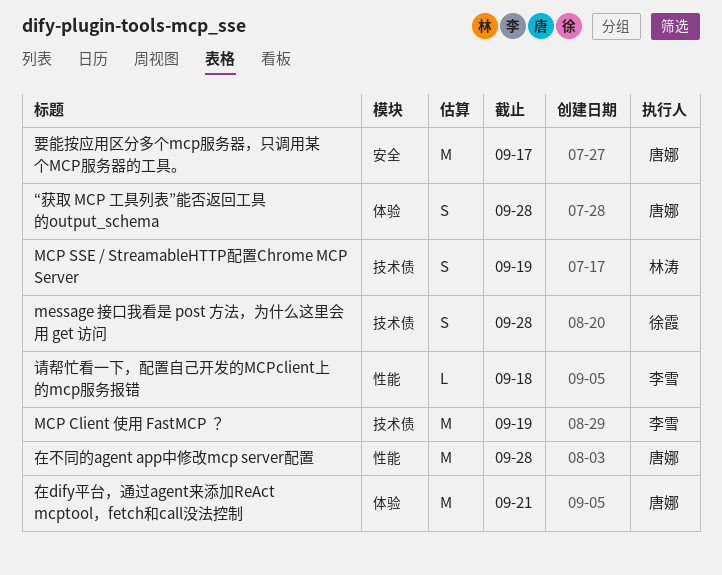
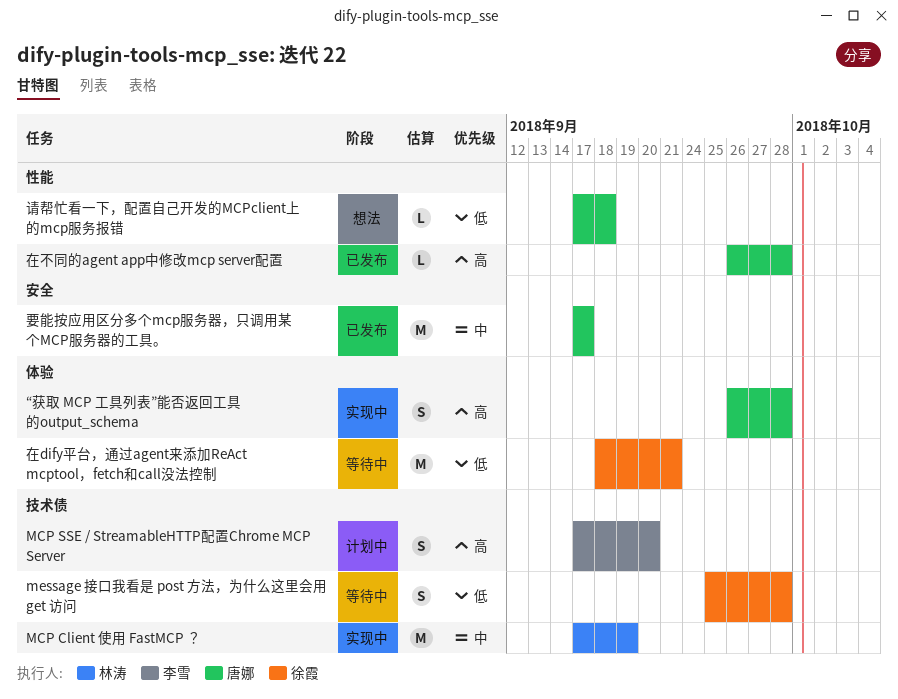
MCP Client 使用 FastMCP ？, owner: 李雪 -> 林涛
MCP SSE / StreamableHTTP配置Chrome MCP Server, owner: 林涛 -> 李雪
MCP SSE / StreamableHTTP配置Chrome MCP Server, due: Sep 19 -> Sep 20
在dify平台，通过agent来添加ReAct mcptool，fetch和call没法控制, owner: 唐娜 -> 徐霞
在不同的agent app中修改mcp server配置, estimate: M -> L
请帮忙看一下，配置自己开发的MCPclient上的mcp服务报错, owner: 李雪 -> 唐娜

